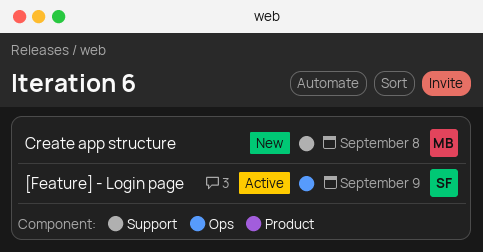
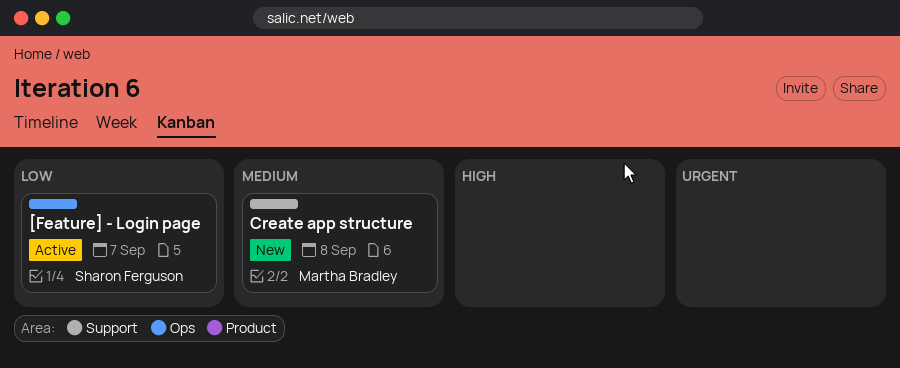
[Feature] - Login page, due: Sep 9 -> Sep 7

